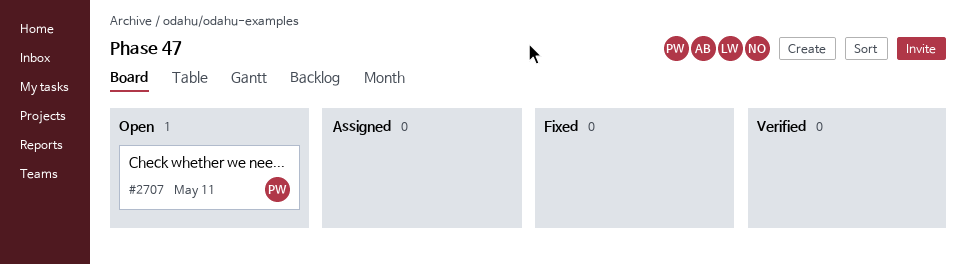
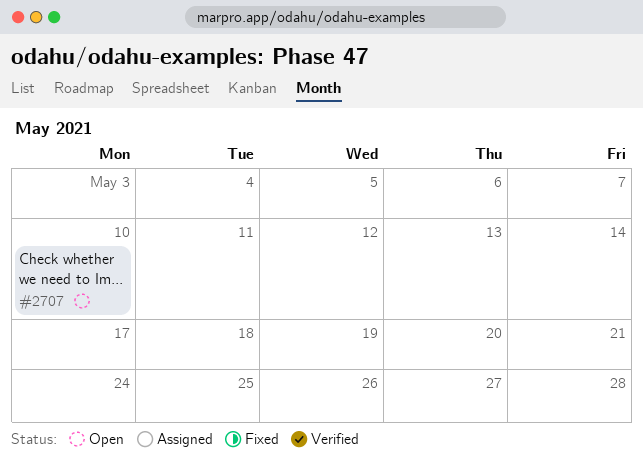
#2707, due: May 11 -> May 10

